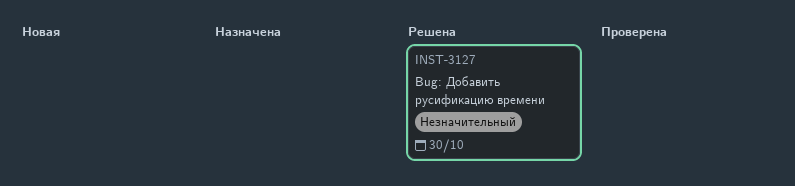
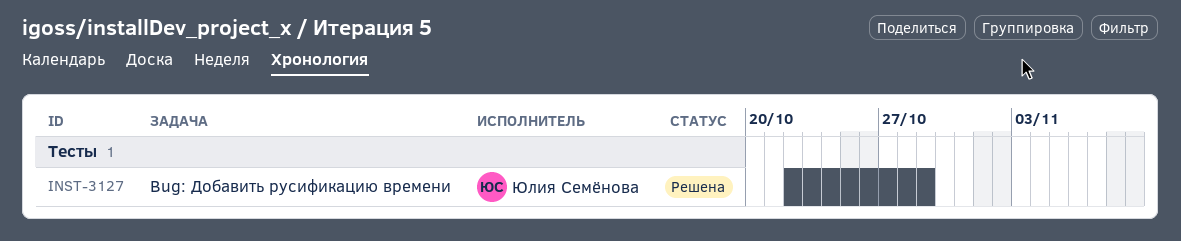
INST-3127, due: Oct 30 -> Oct 29

